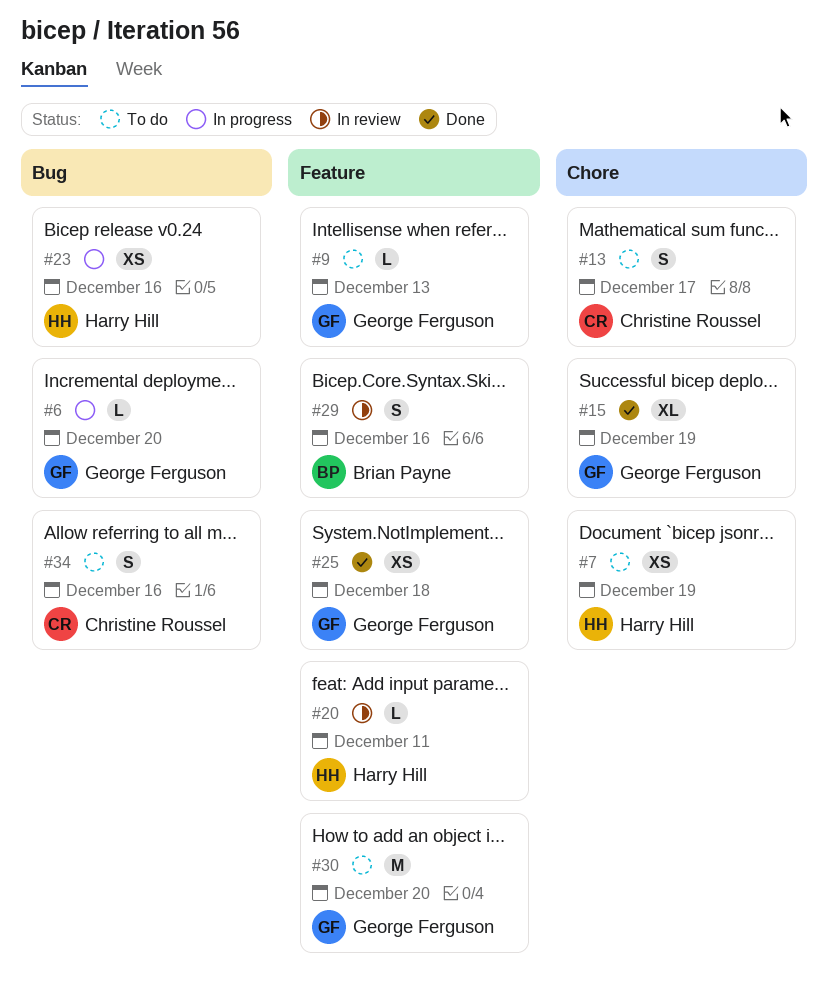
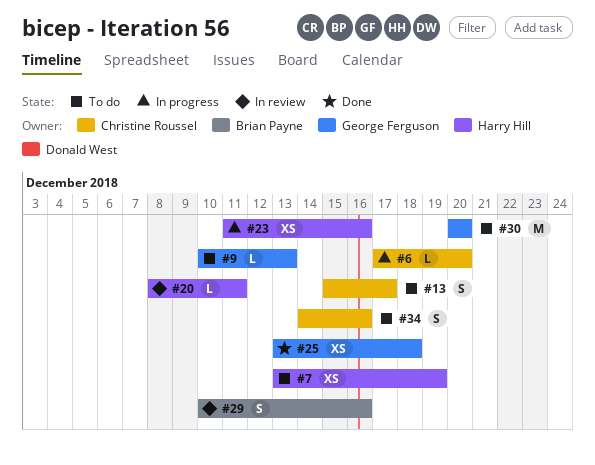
#6, owner: George Ferguson -> Christine Roussel
#15: present -> none

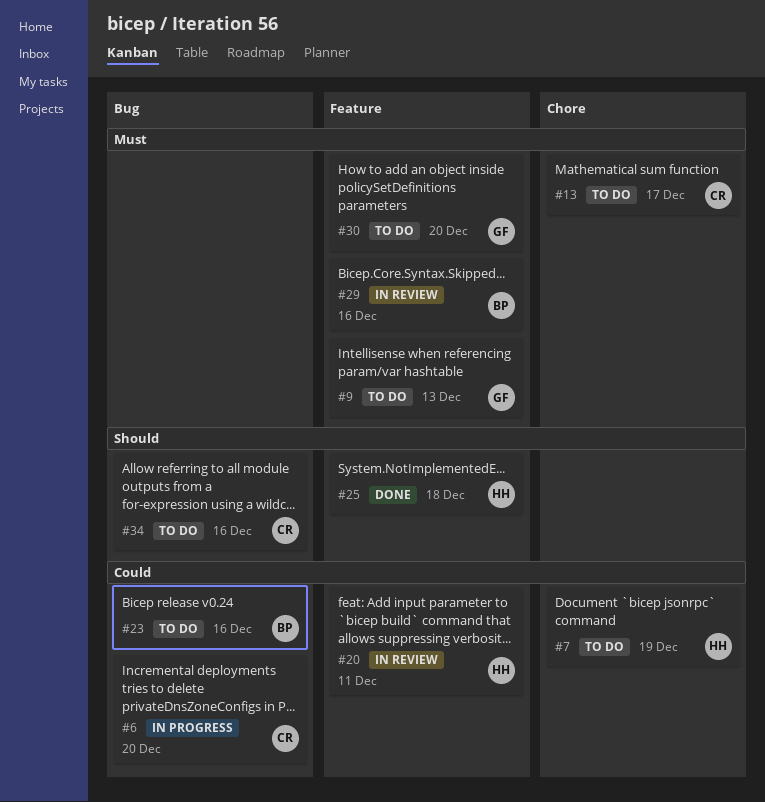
#23, status: In progress -> To do
#23, owner: Harry Hill -> Brian Payne
#25, owner: George Ferguson -> Harry Hill

